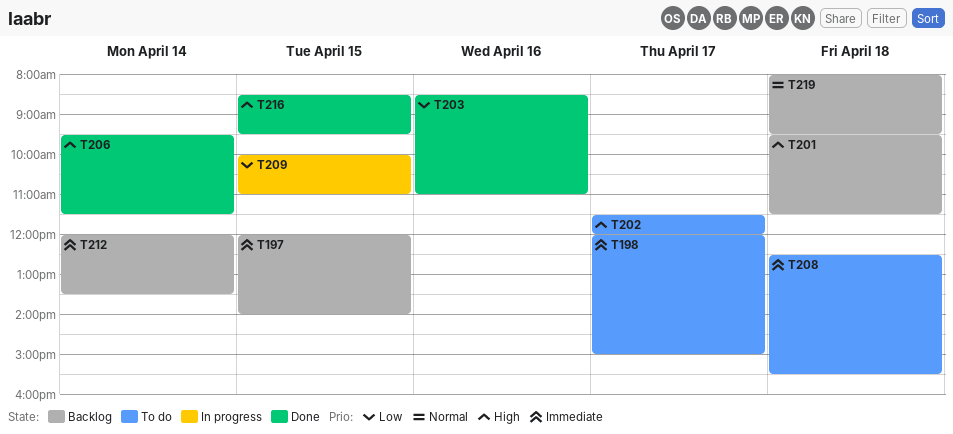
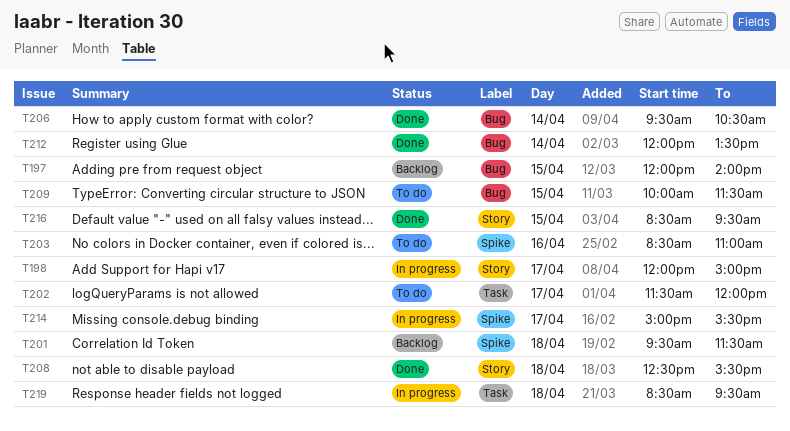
T198, status: To do -> In progress
T203, status: Done -> To do
T206, ends: 11:30 -> 10:30
T208, status: To do -> Done
T209, status: In progress -> To do
T209, ends: 11:00 -> 11:30
T212, status: Backlog -> Done
T214: none -> present
T219, status: Backlog -> In progress
T219, begins: 08:00 -> 08:30

